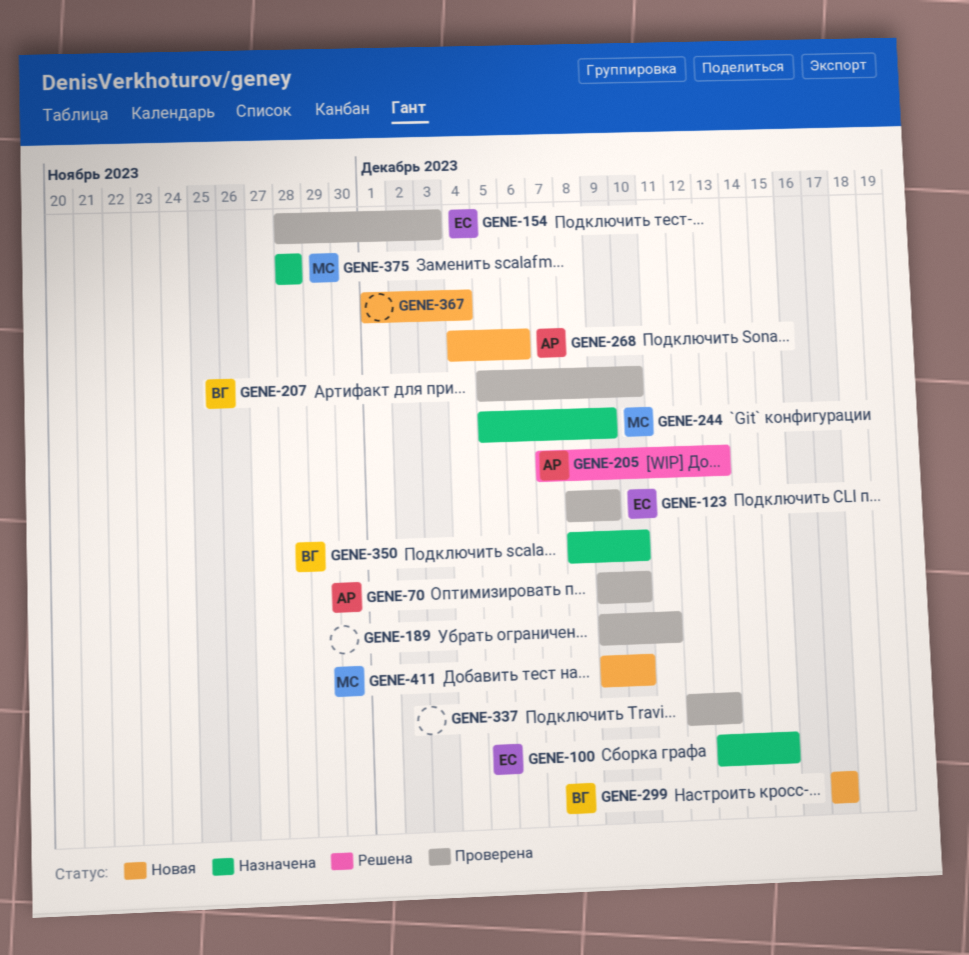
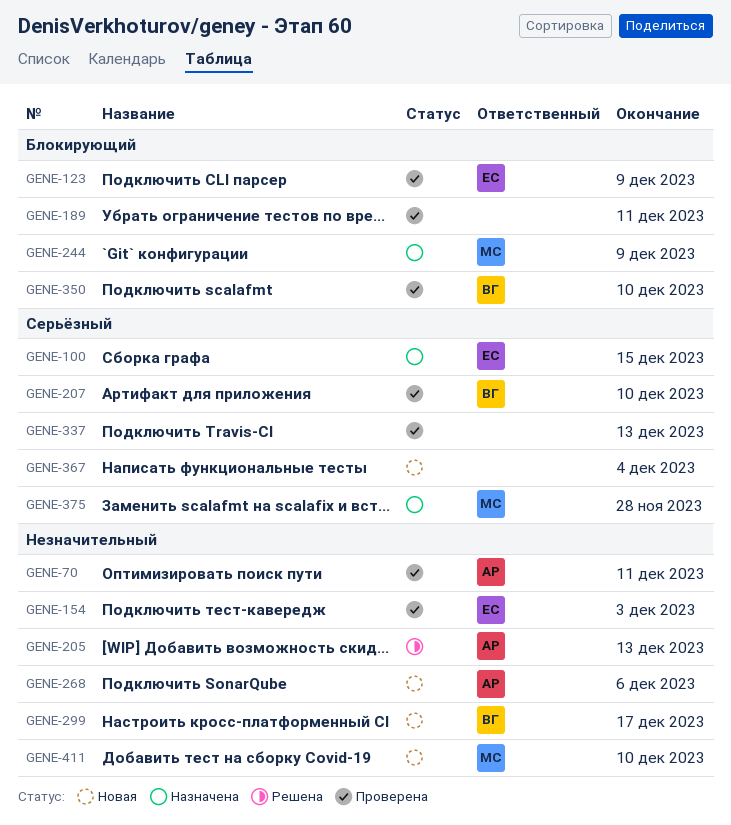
GENE-70, due: Dec 10 -> Dec 11
GENE-350, status: Назначена -> Проверена

